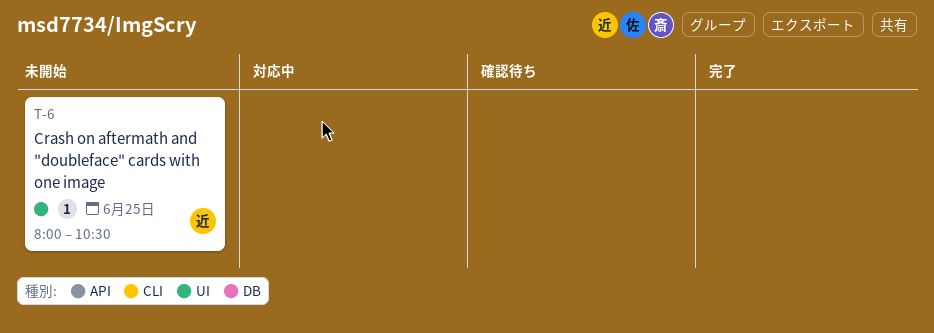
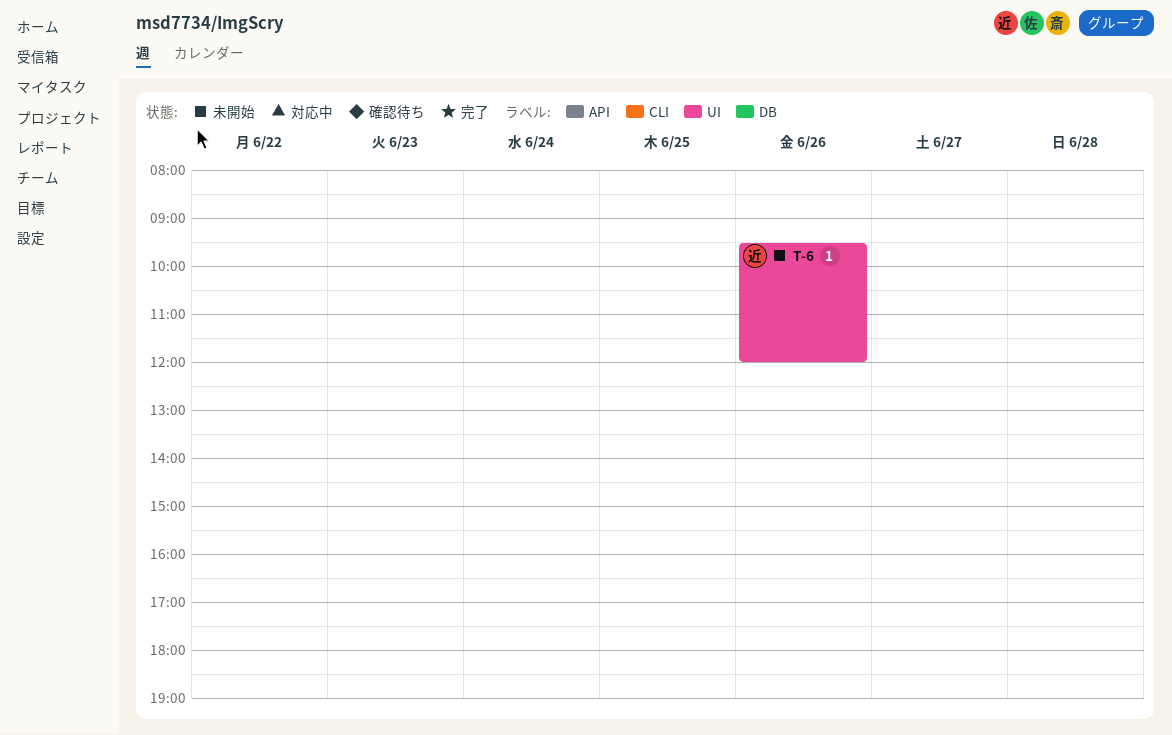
T-6, day: Jun 25 -> Jun 26
T-6, begins: 08:00 -> 09:30
T-6, ends: 10:30 -> 12:00

